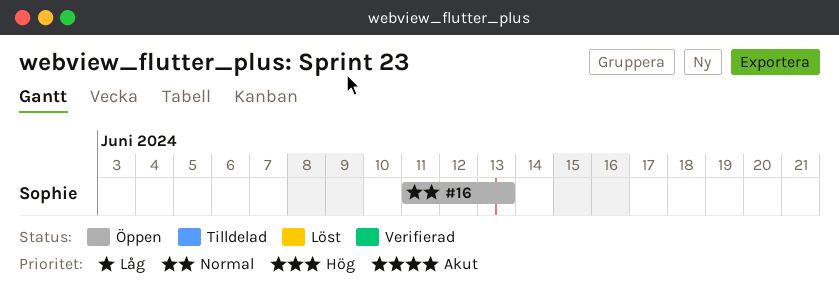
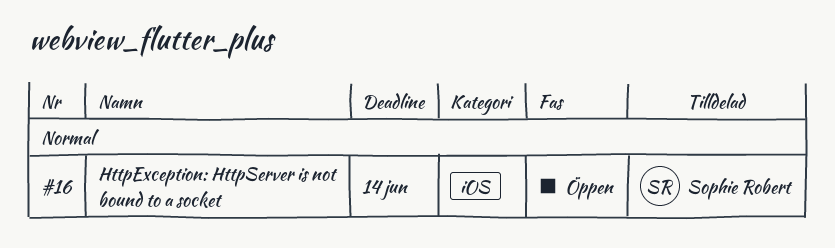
#16, due: Jun 13 -> Jun 14

